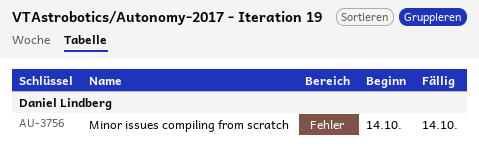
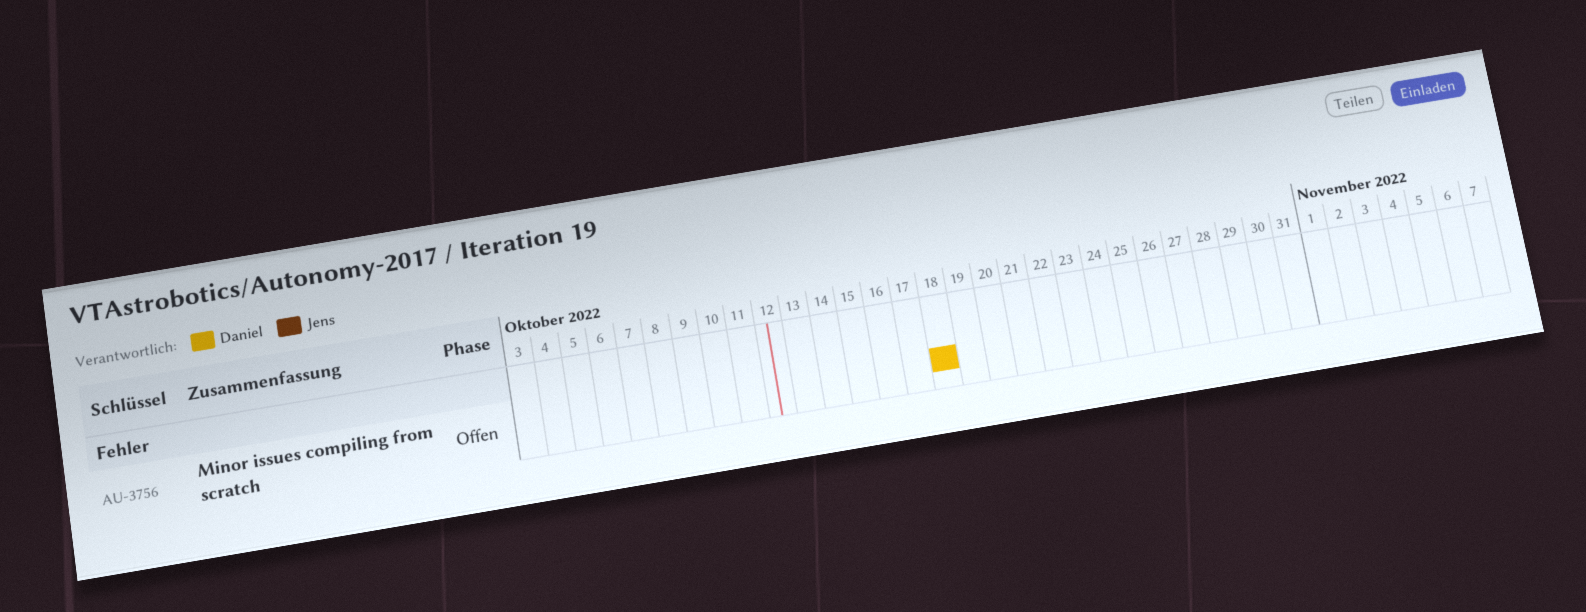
AU-3756, start: Oct 14 -> Oct 18
AU-3756, due: Oct 14 -> Oct 18

